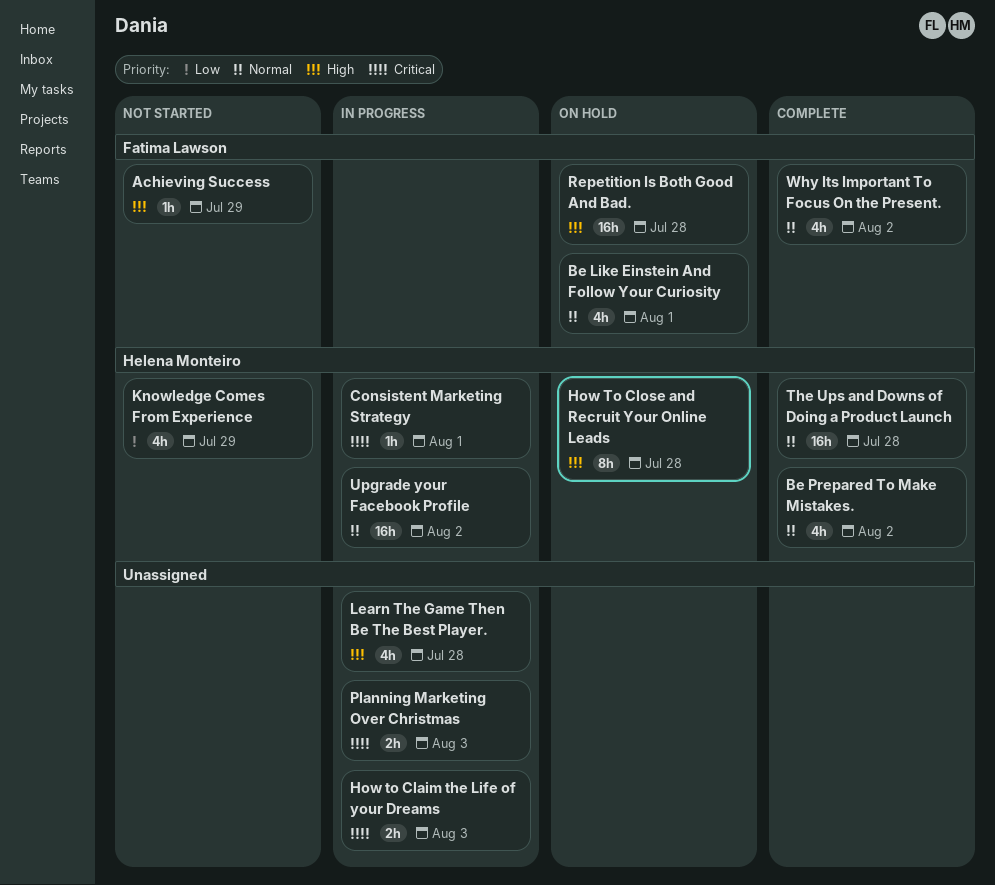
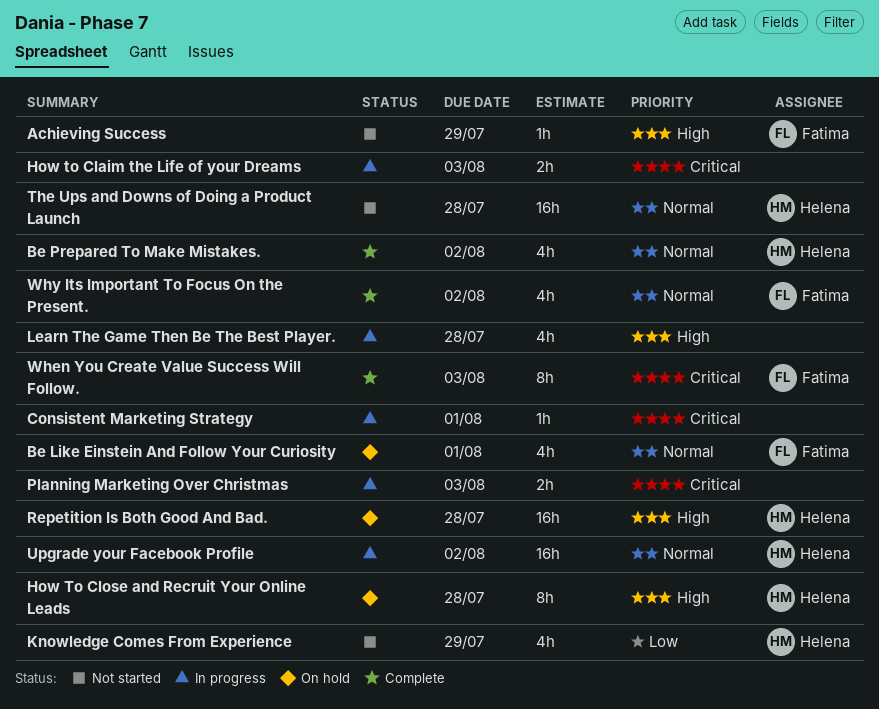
Consistent Marketing Strategy, owner: Helena Monteiro -> none
Repetition Is Both Good And Bad., owner: Fatima Lawson -> Helena Monteiro
The Ups and Downs of Doing a Product Launch, status: Complete -> Not started
When You Create Value Success Will Follow.: none -> present

